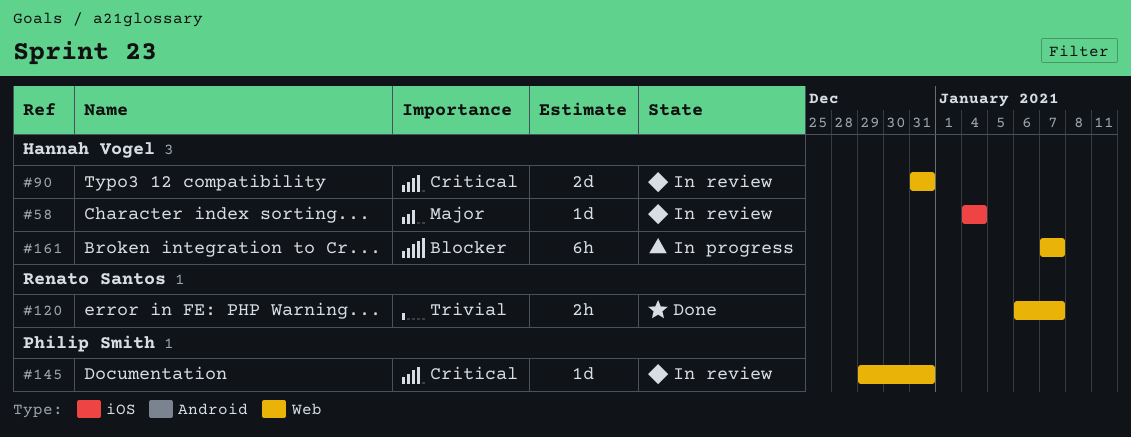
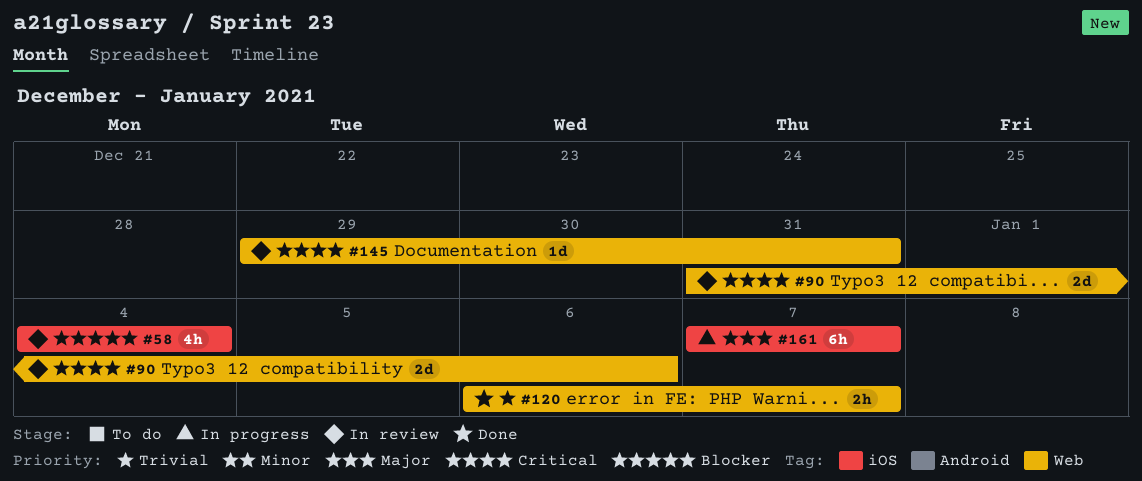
#58, priority: Major -> Blocker
#58, estimate: 1d -> 4h
#90, due: Dec 31 -> Jan 6
#161, priority: Blocker -> Major
#161, label: Web -> iOS

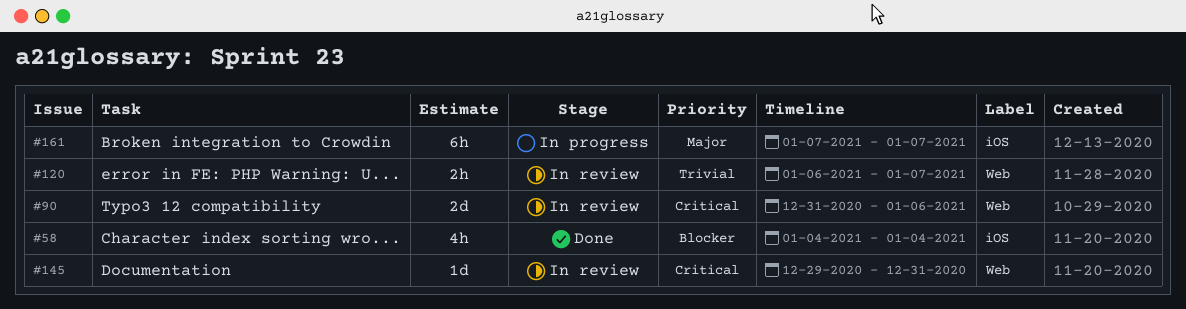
#58, status: In review -> Done
#120, status: Done -> In review

